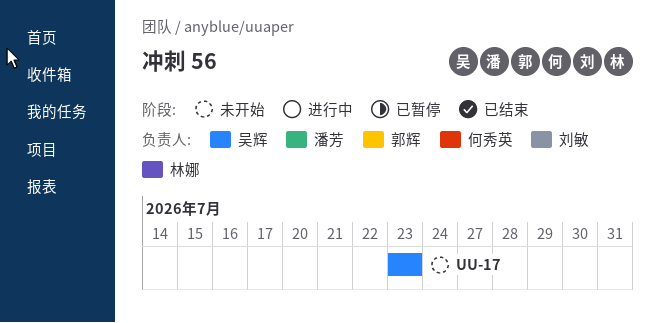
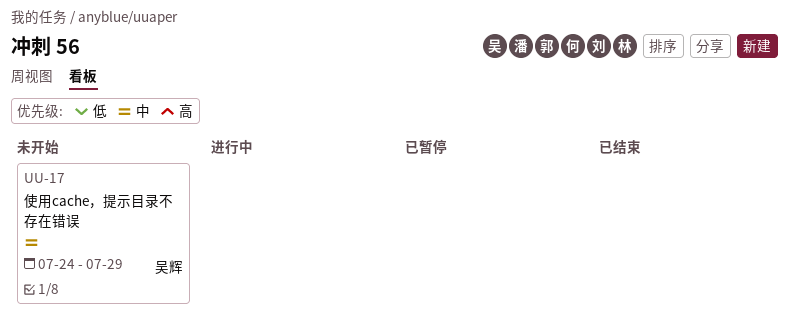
UU-17, start: Jul 23 -> Jul 24
UU-17, due: Jul 23 -> Jul 29

